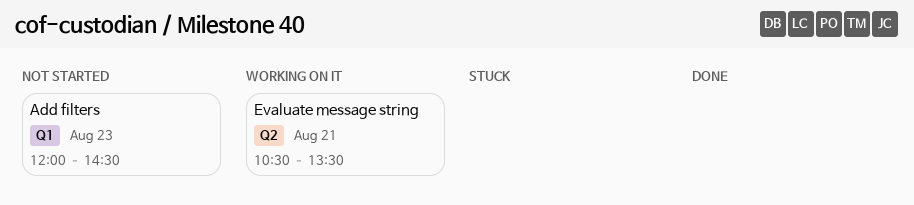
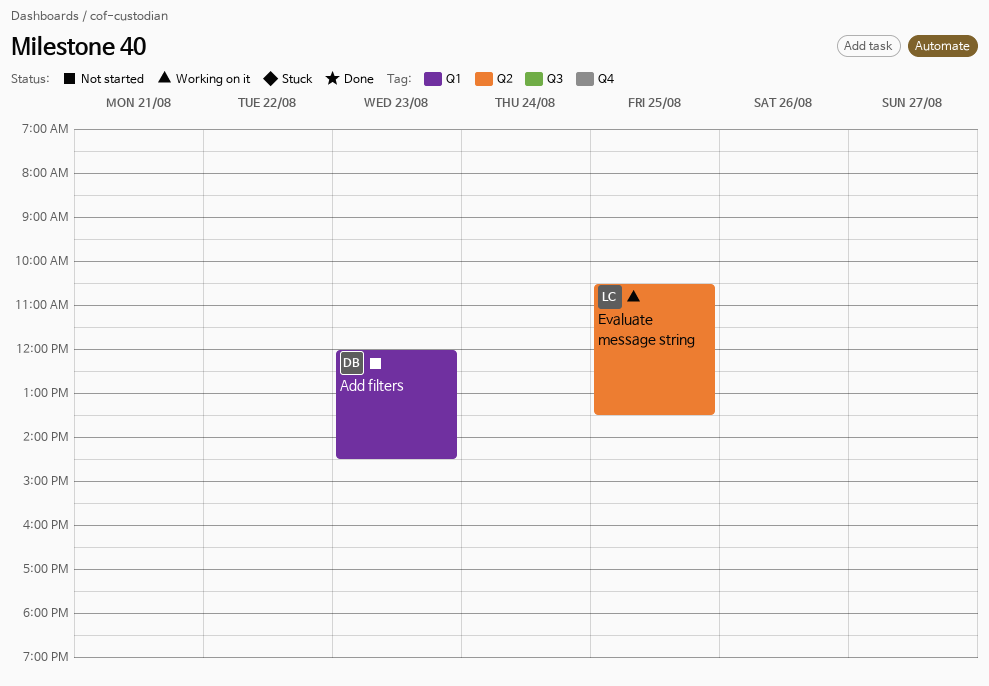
Evaluate message string, day: Aug 21 -> Aug 25

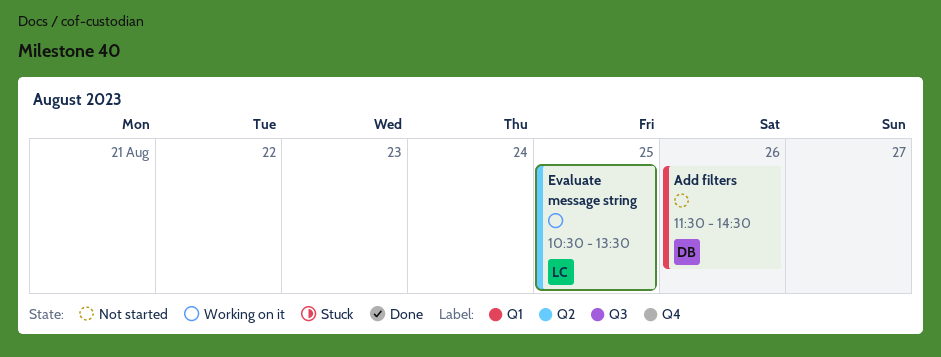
Add filters, day: Aug 23 -> Aug 26
Add filters, begins: 12:00 -> 11:30

